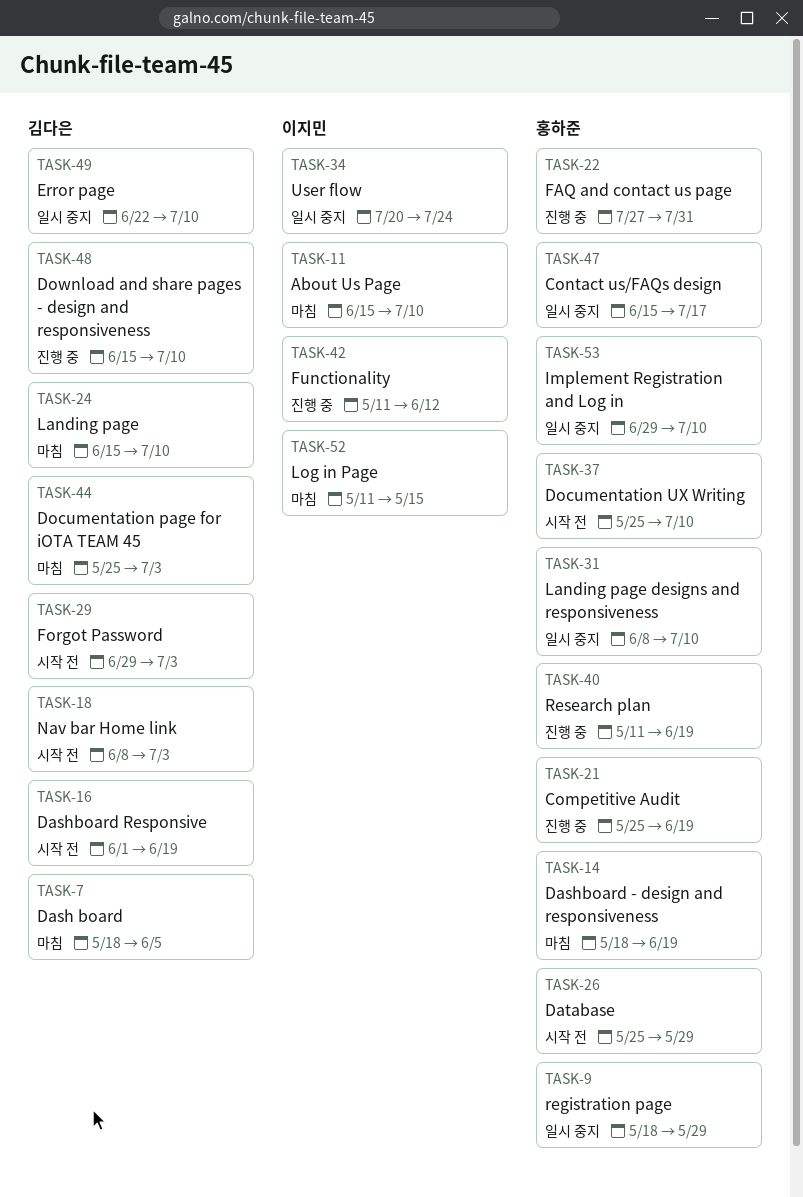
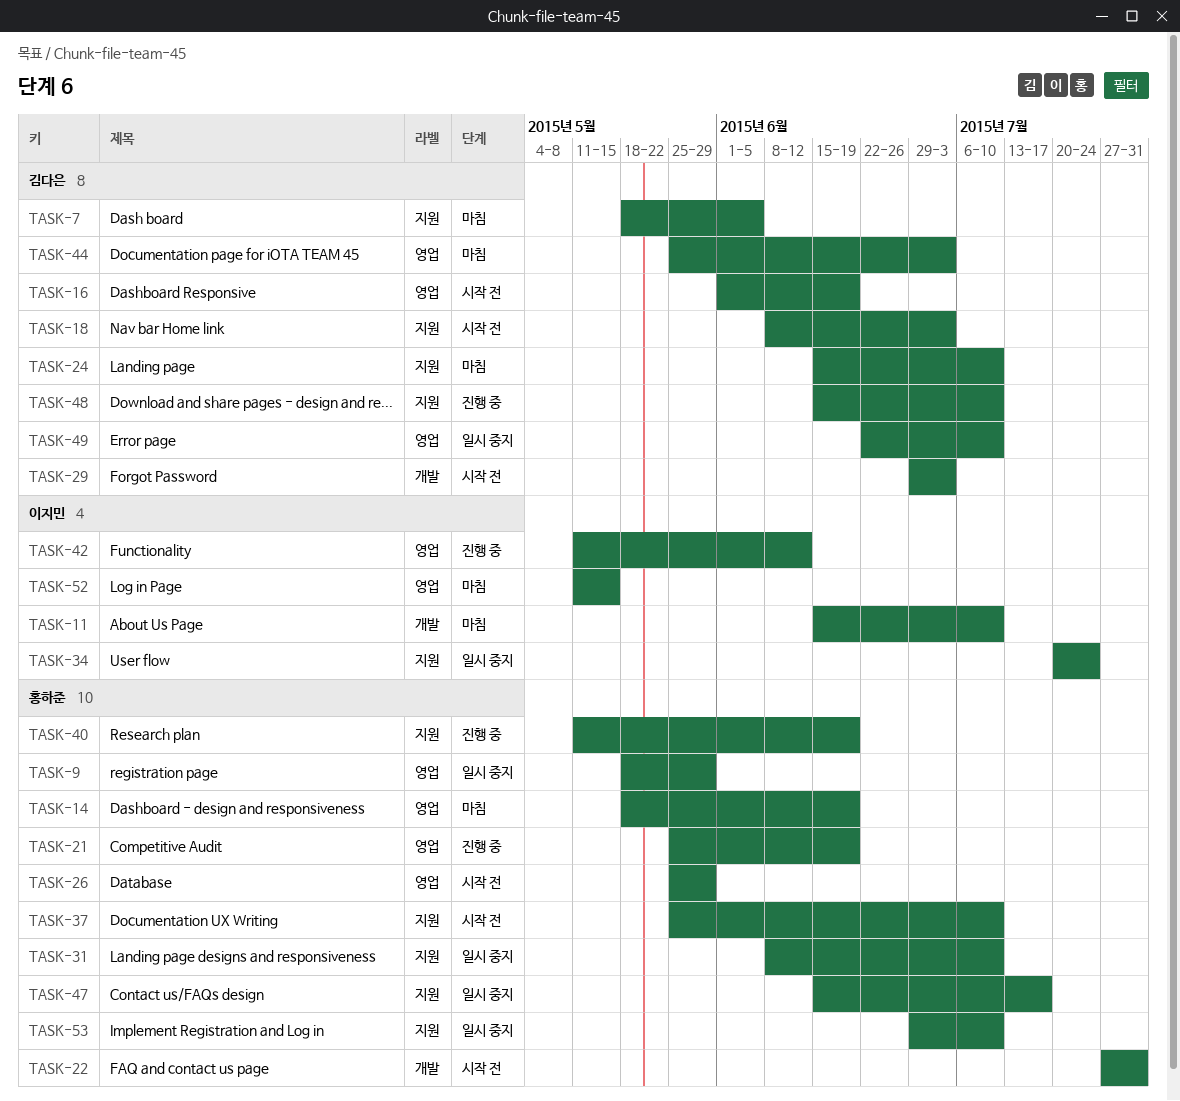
TASK-22, status: 진행 중 -> 시작 전

